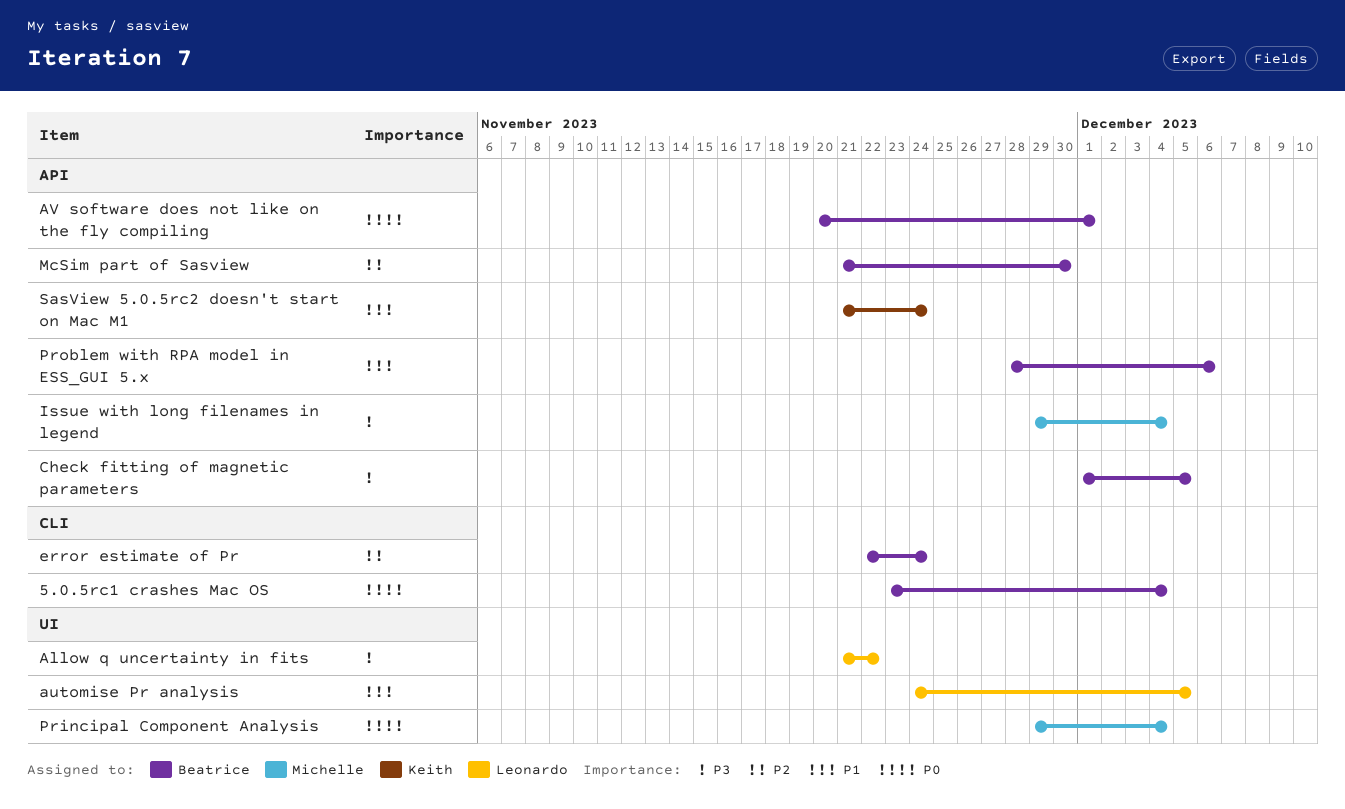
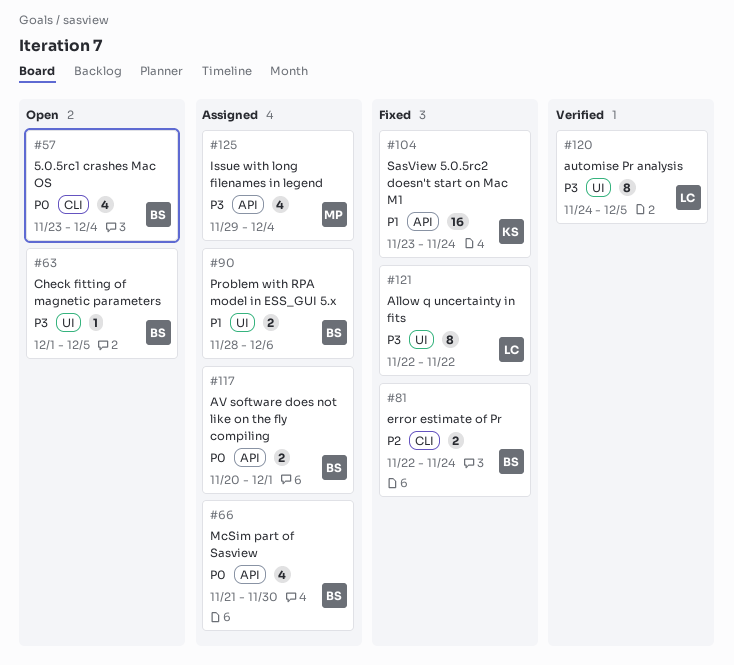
Allow q uncertainty in fits, start: Nov 21 -> Nov 22
automise Pr analysis, priority: P1 -> P3
Check fitting of magnetic parameters, label: API -> UI
McSim part of Sasview, priority: P2 -> P0
Principal Component Analysis: present -> none
Problem with RPA model in ESS_GUI 5.x, label: API -> UI
SasView 5.0.5rc2 doesn't start on Mac M1, start: Nov 21 -> Nov 23

